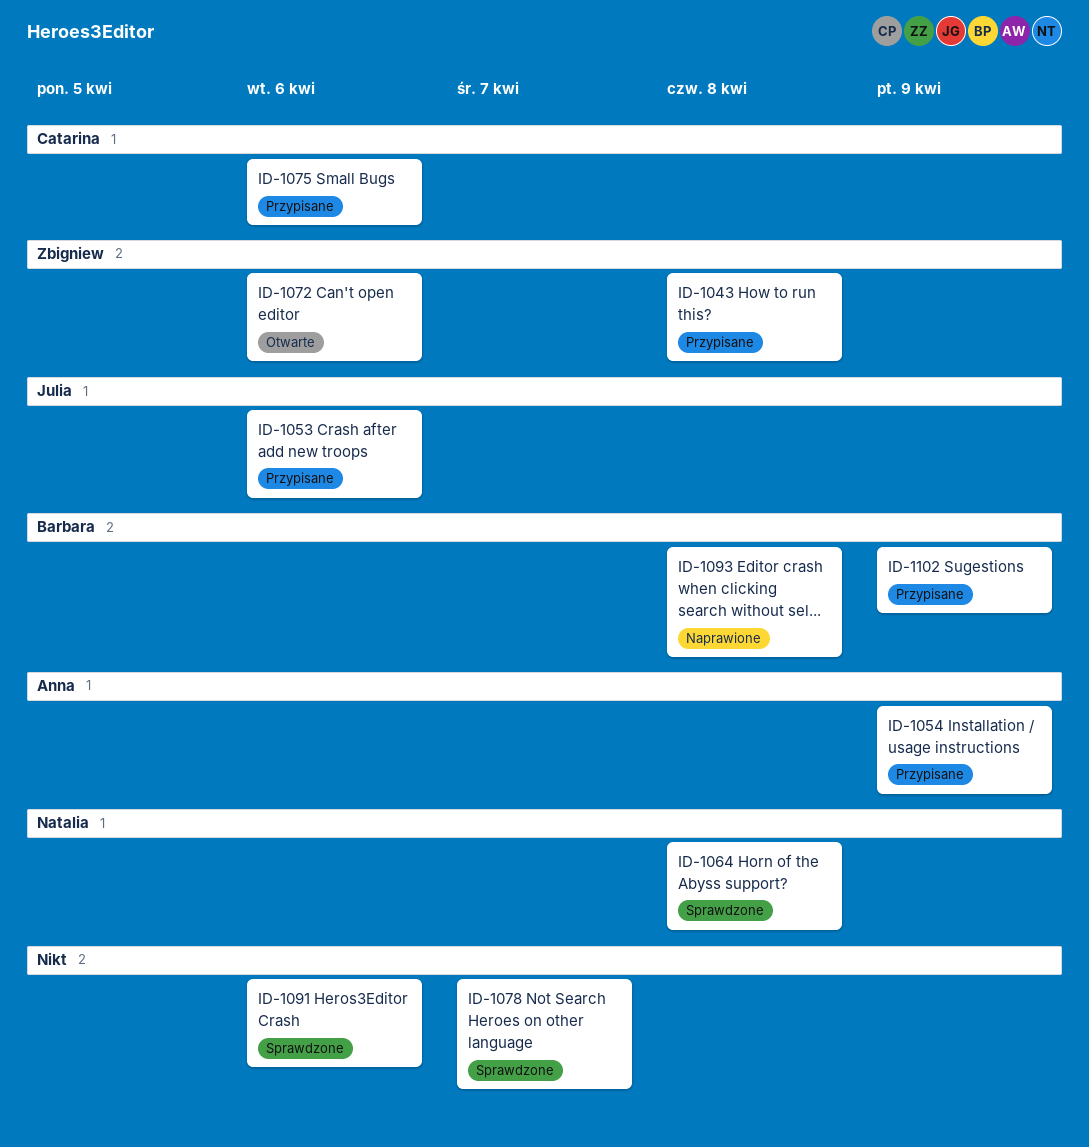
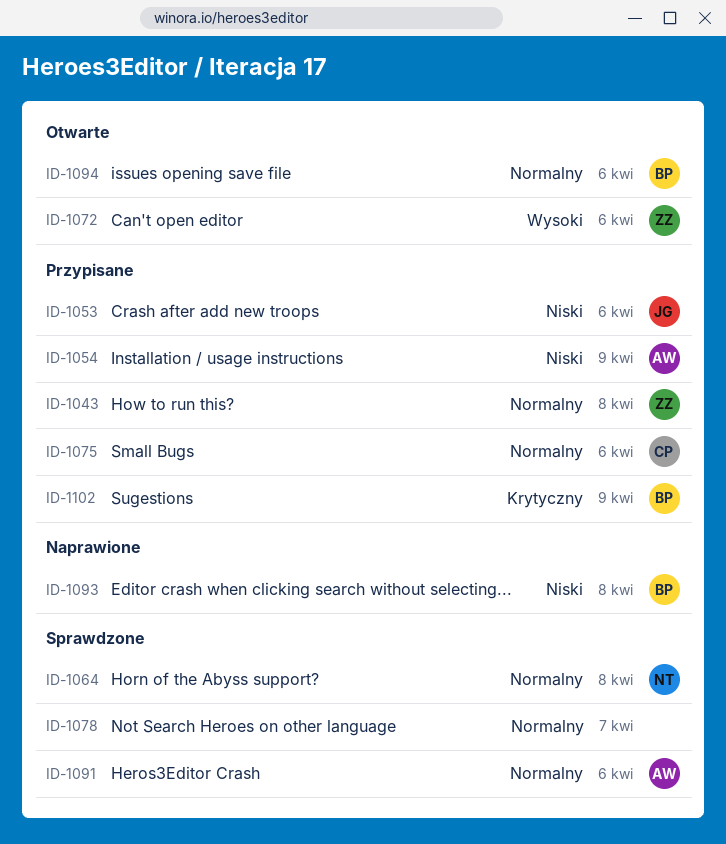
ID-1091, owner: none -> Anna
ID-1094: none -> present

